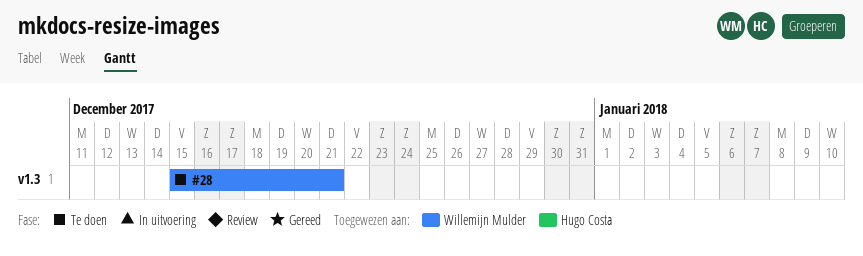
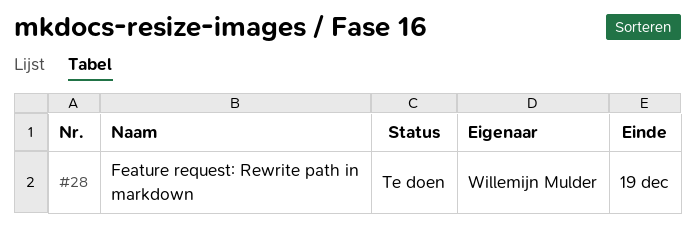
#28, due: Dec 21 -> Dec 19

